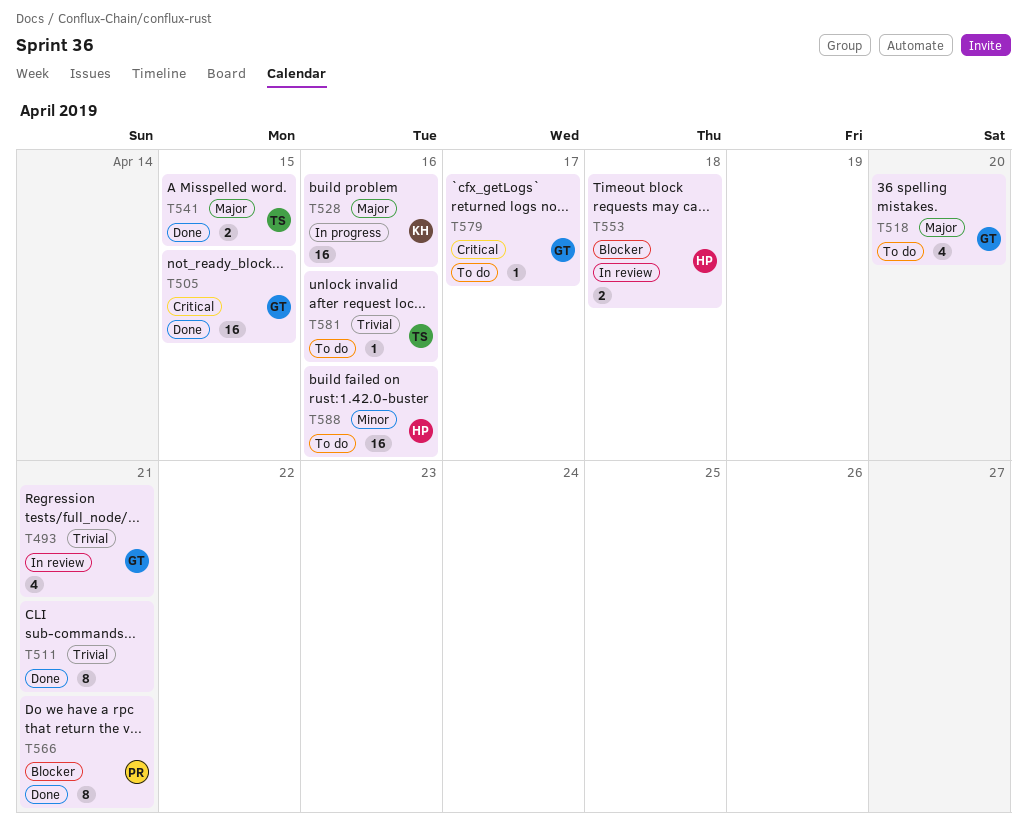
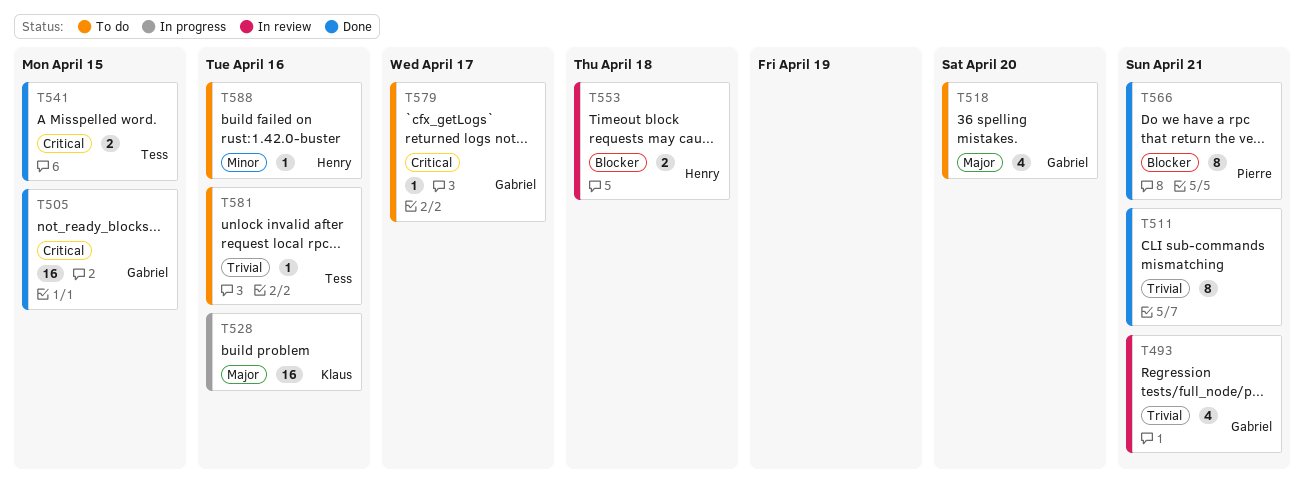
T541, priority: Major -> Critical
T588, estimate: 16 -> 1

